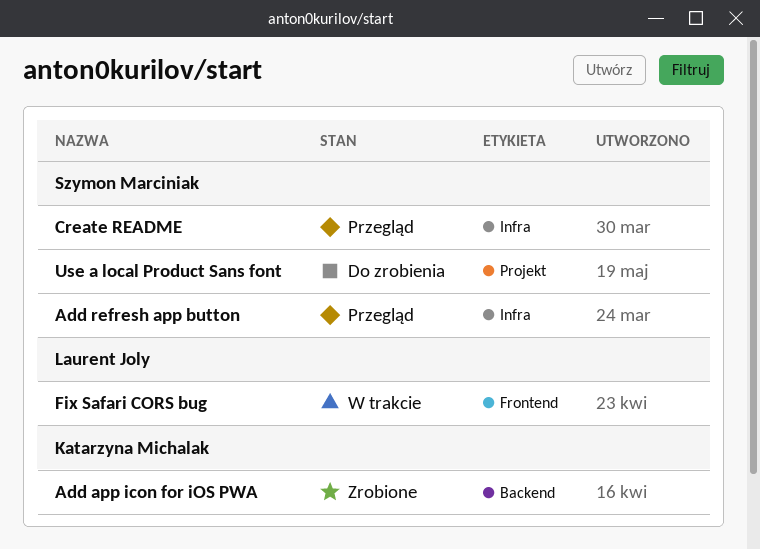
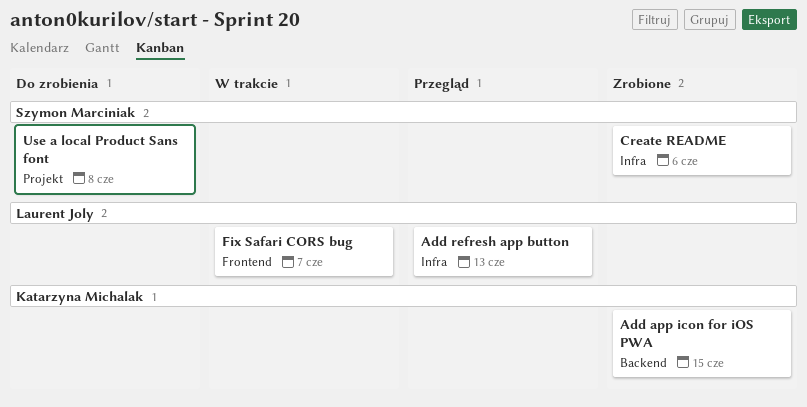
Add refresh app button, owner: Szymon Marciniak -> Laurent Joly
Create README, status: Przegląd -> Zrobione

